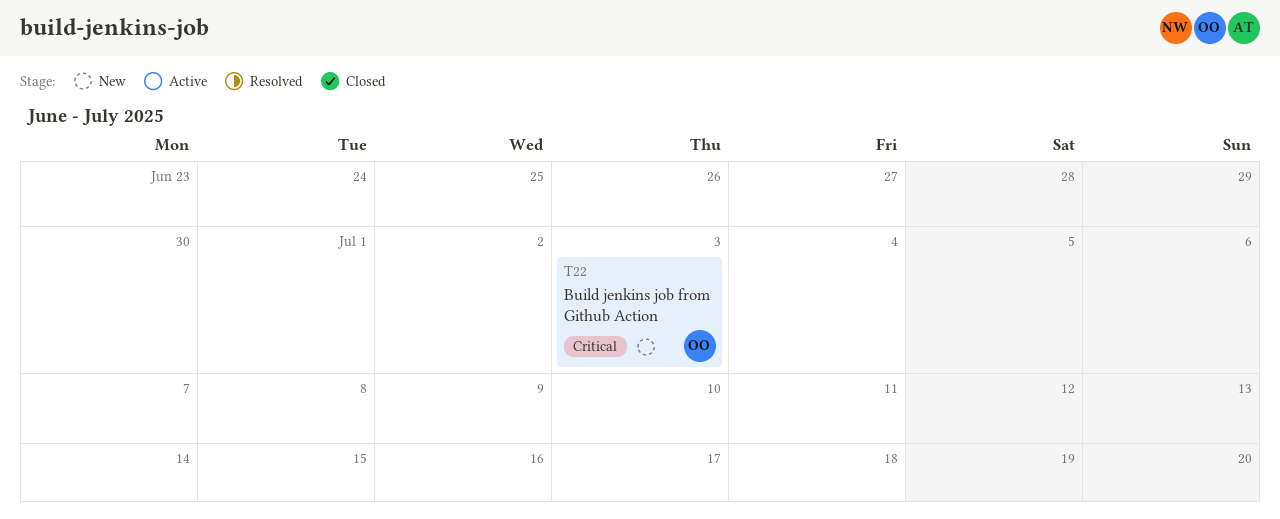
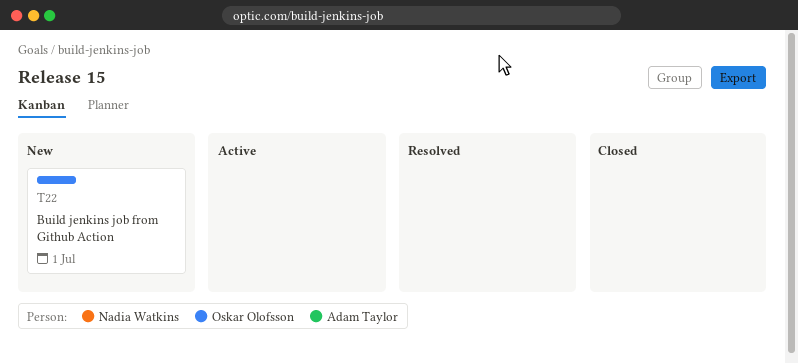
T22, due: Jul 3 -> Jul 1

